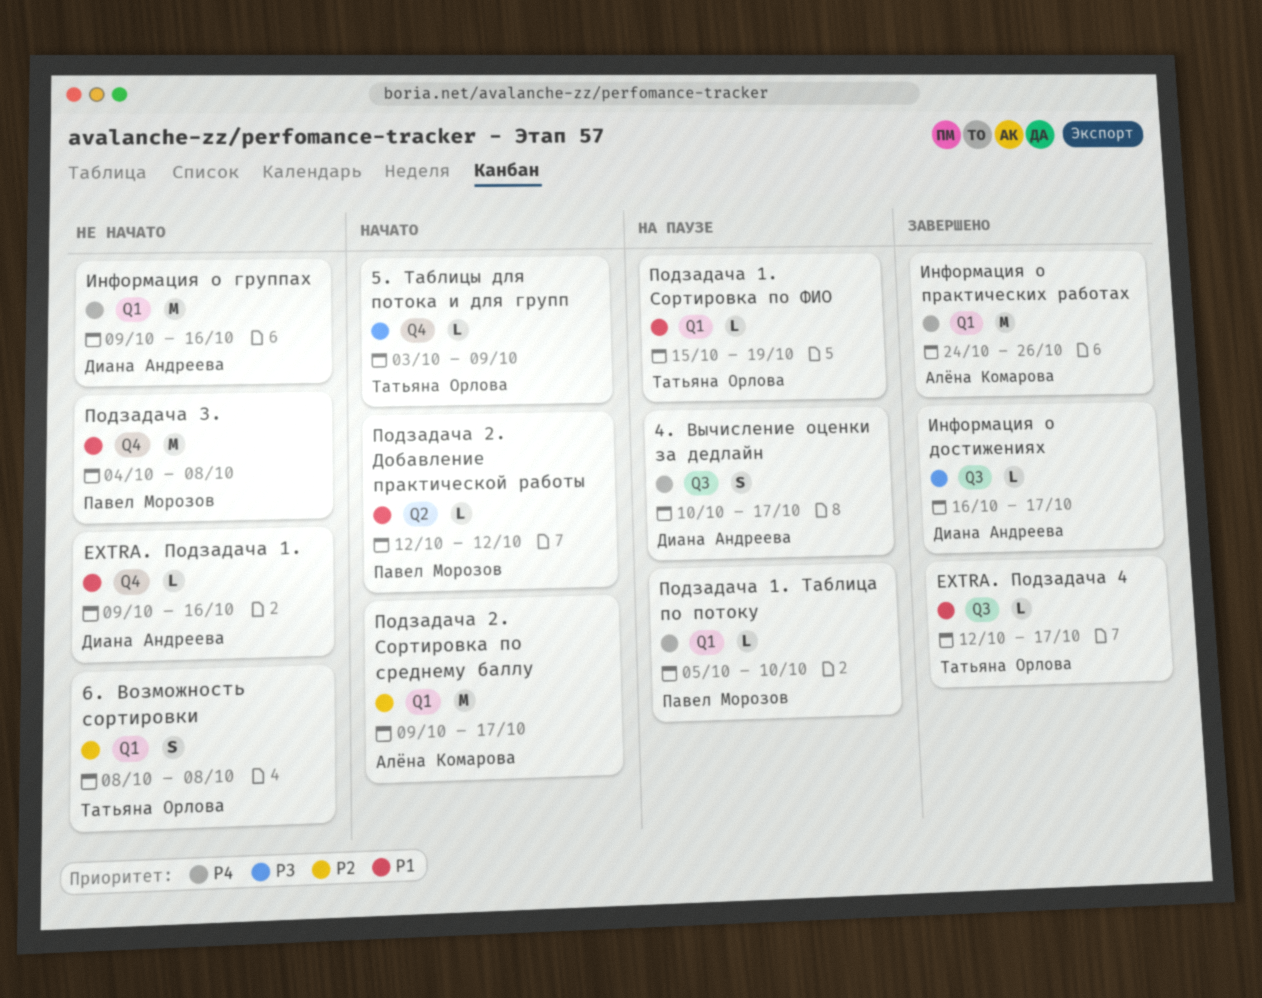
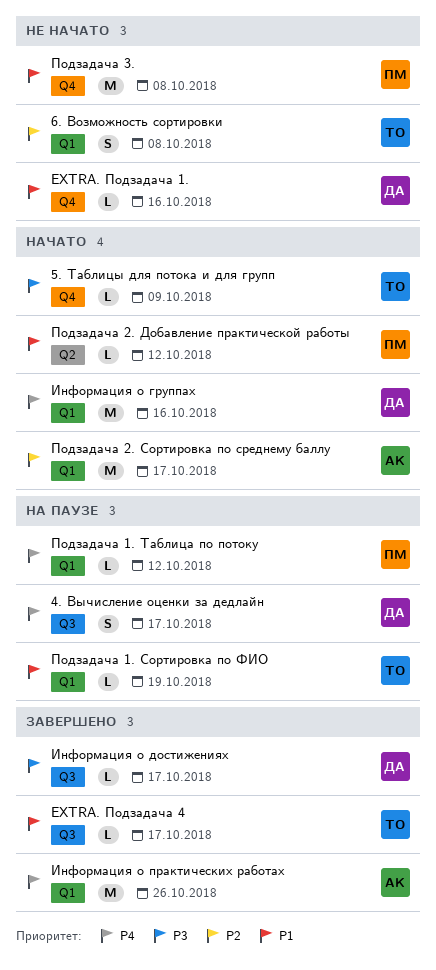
Информация о группах, status: Не начато -> Начато
Подзадача 1. Таблица по потоку, due: Oct 10 -> Oct 12

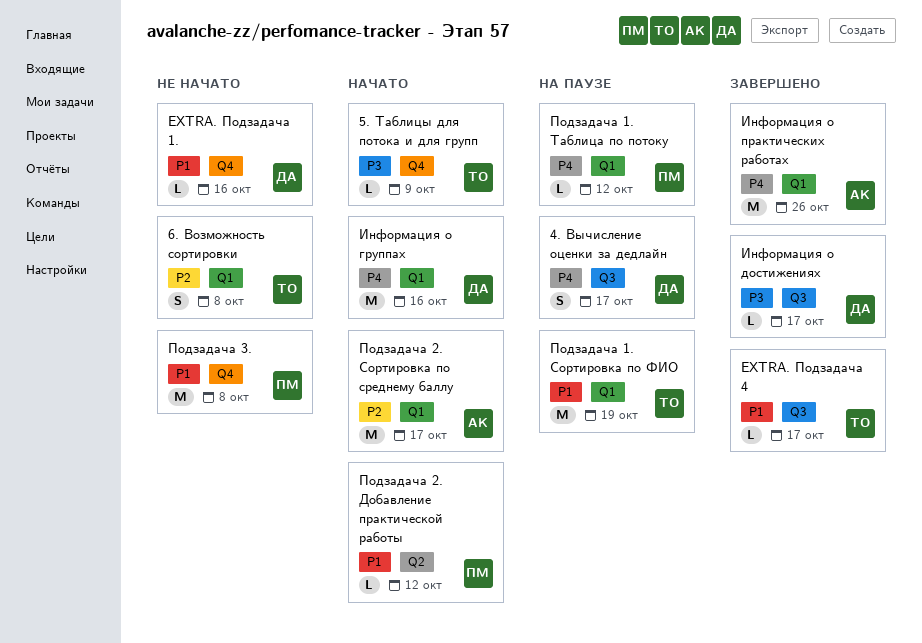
Подзадача 1. Сортировка по ФИО, estimate: L -> M

